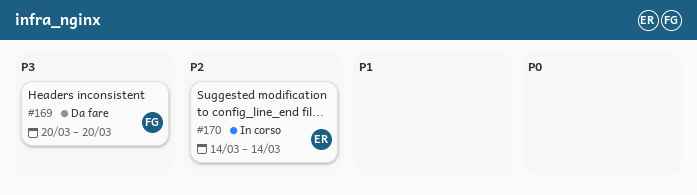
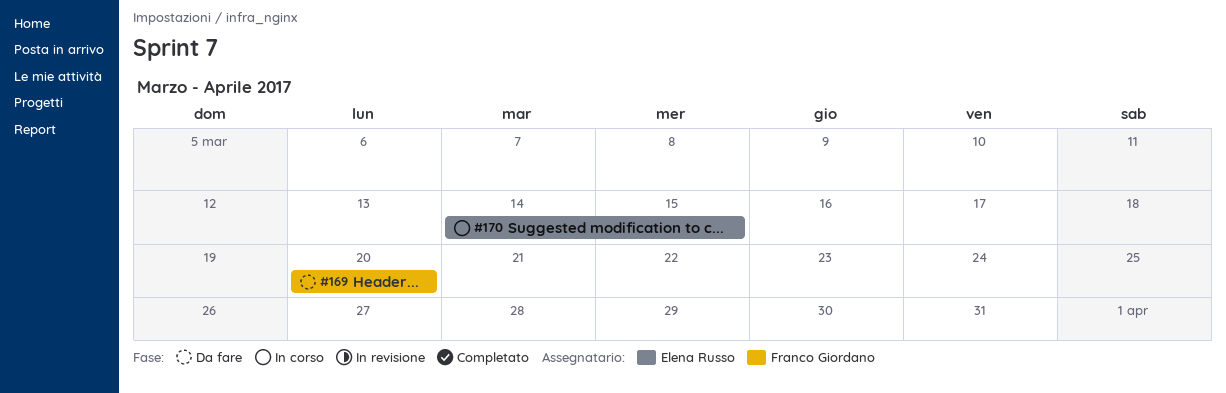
#170, due: Mar 14 -> Mar 15

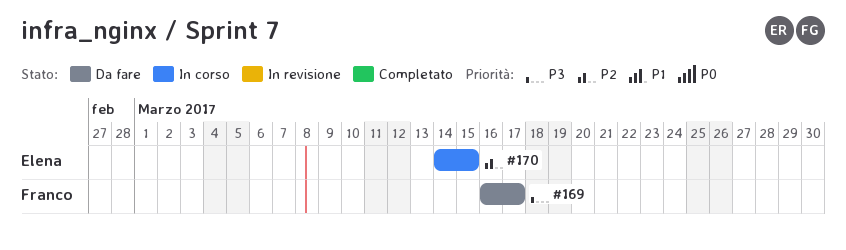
#169, start: Mar 20 -> Mar 16
#169, due: Mar 20 -> Mar 17

